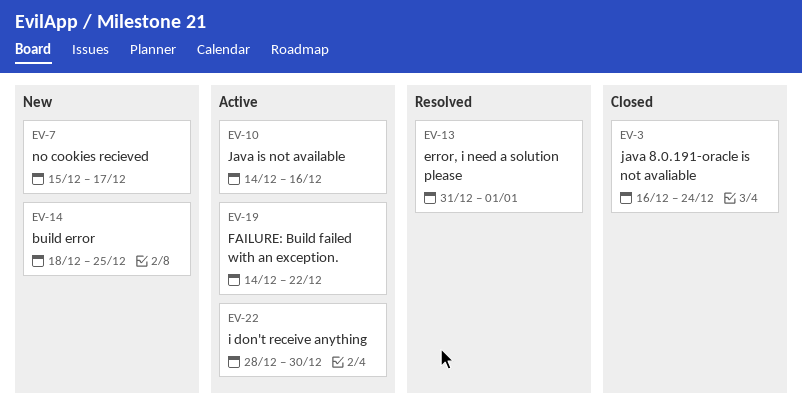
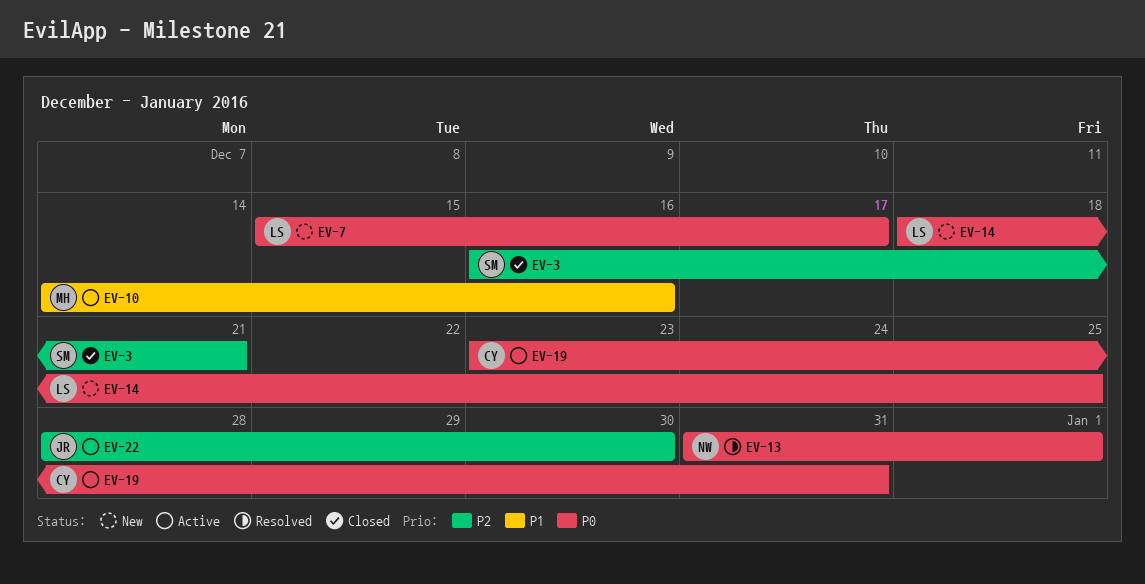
EV-3, due: Dec 24 -> Dec 21
EV-19, start: Dec 14 -> Dec 23
EV-19, due: Dec 22 -> Dec 31

